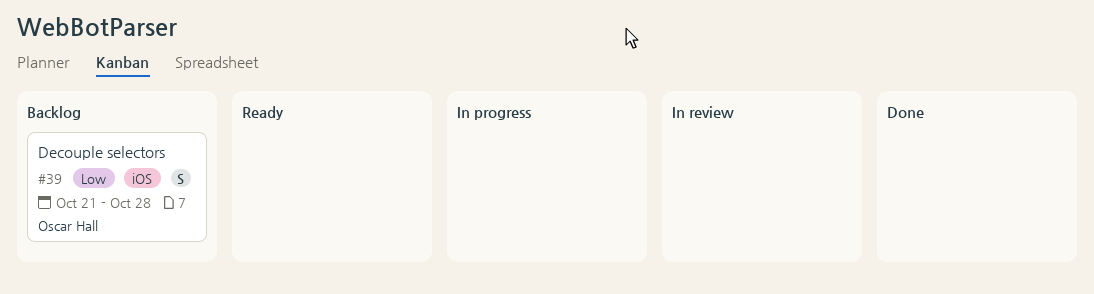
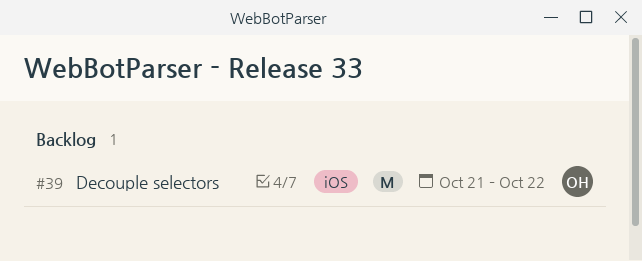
#39, estimate: S -> M
#39, due: Oct 28 -> Oct 22

